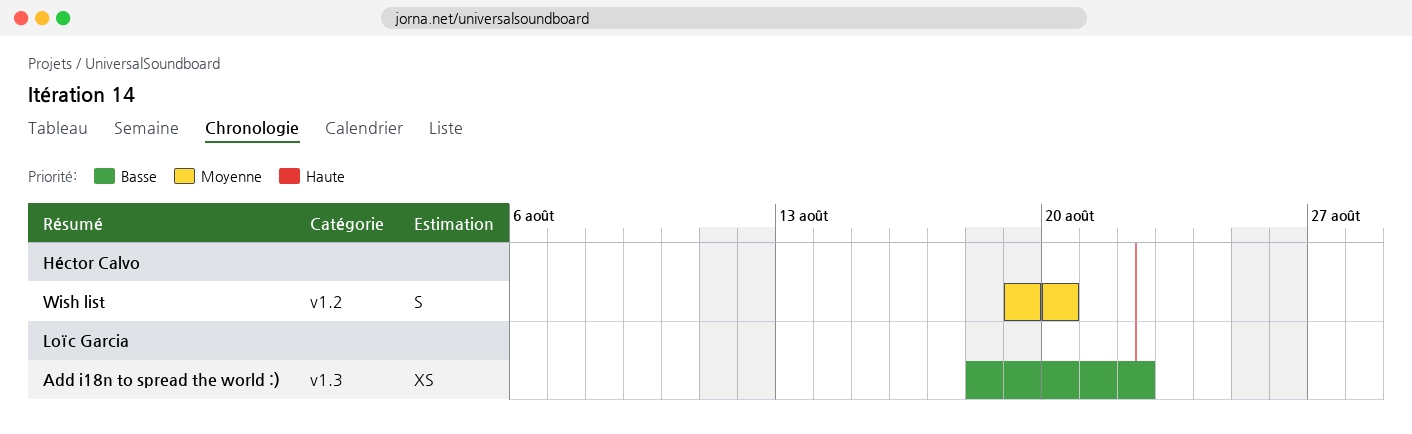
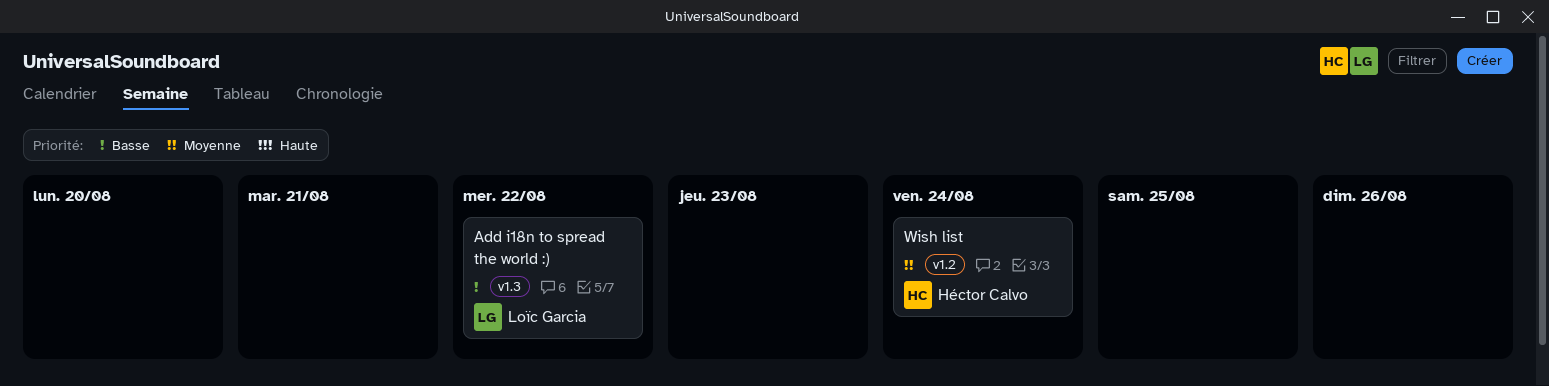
Wish list, due: Aug 20 -> Aug 24

